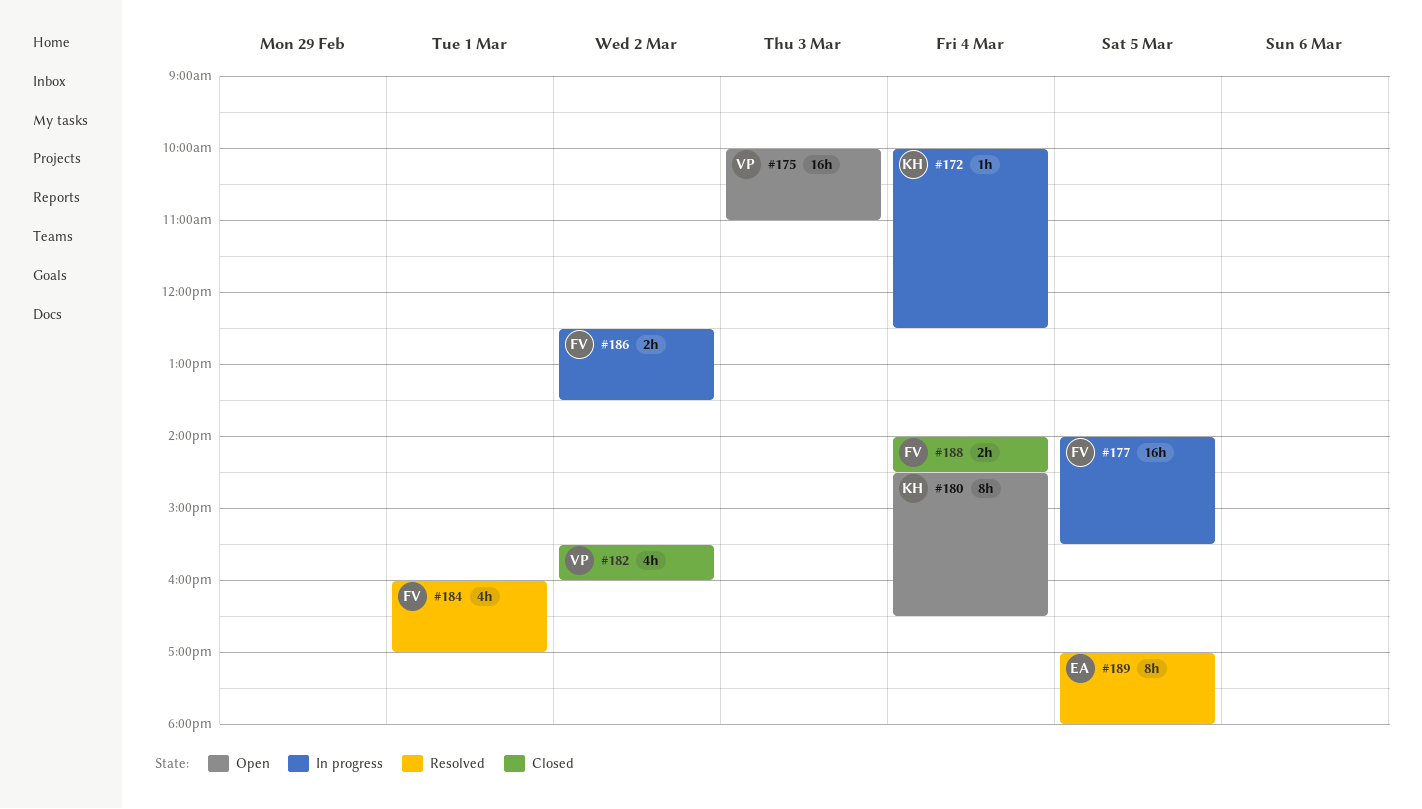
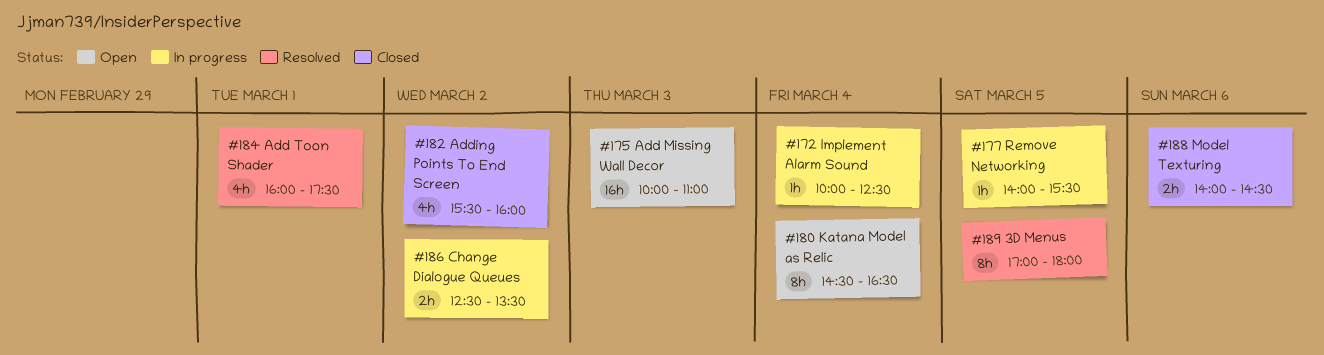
#177, estimate: 16h -> 1h
#184, ends: 17:00 -> 17:30
#188, day: Mar 4 -> Mar 6

